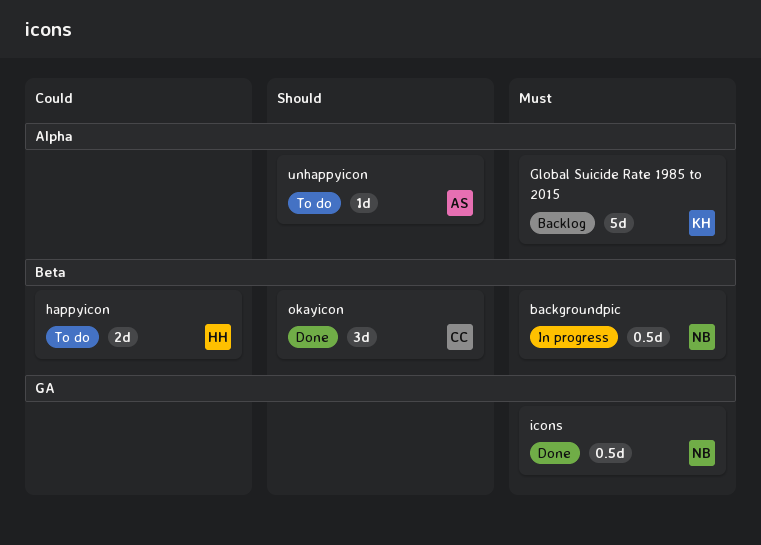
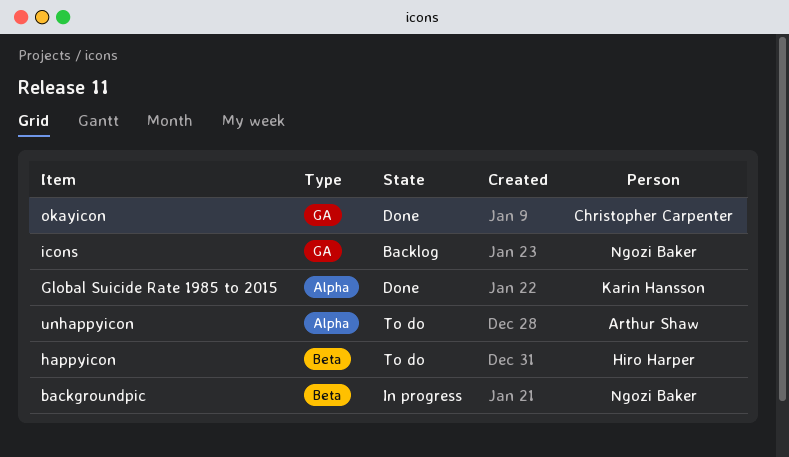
Global Suicide Rate 1985 to 2015, status: Backlog -> Done
icons, status: Done -> Backlog
okayicon, label: Beta -> GA

